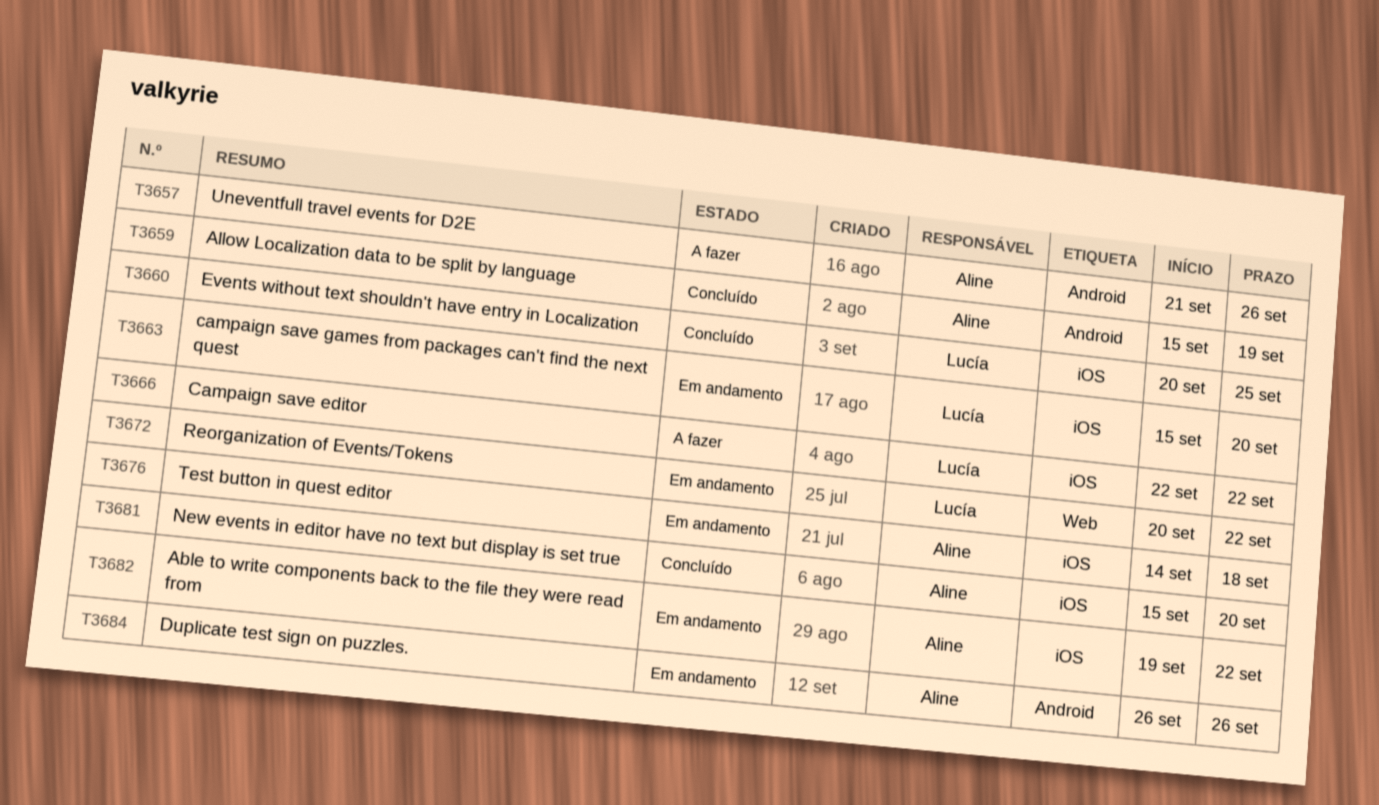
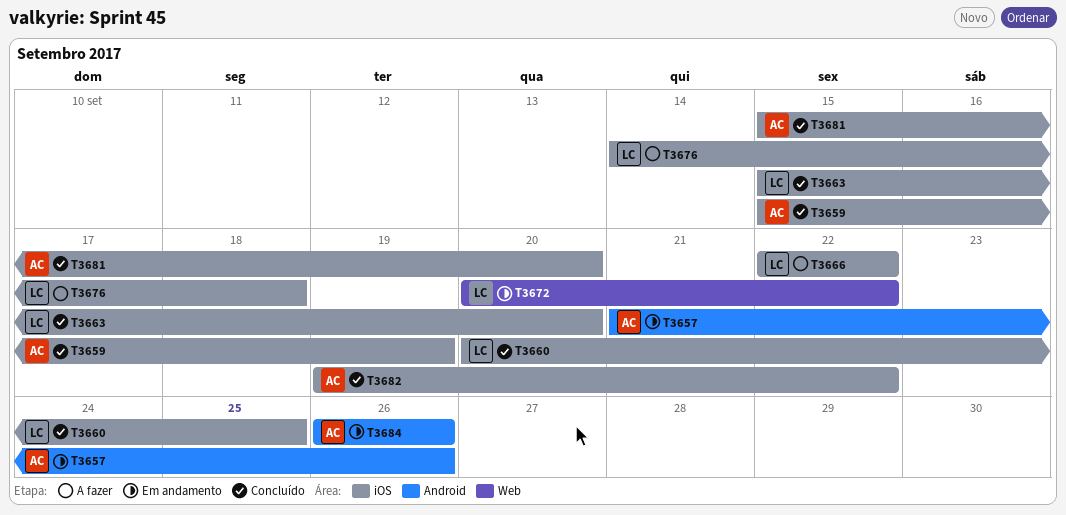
T3657, status: A fazer -> Em andamento
T3659, label: Android -> iOS
T3663, status: Em andamento -> Concluído
T3676, status: Em andamento -> A fazer
T3676, owner: Aline -> Lucía
T3682, status: Em andamento -> Concluído

